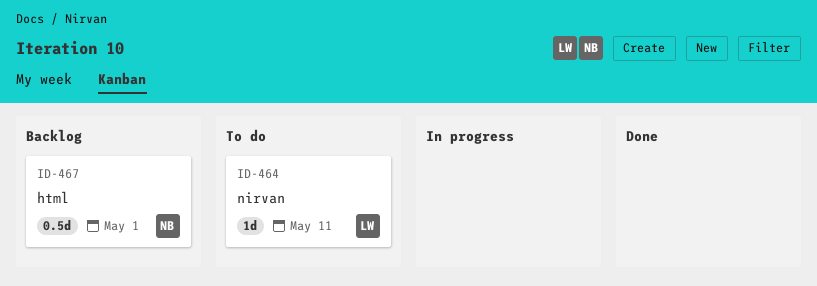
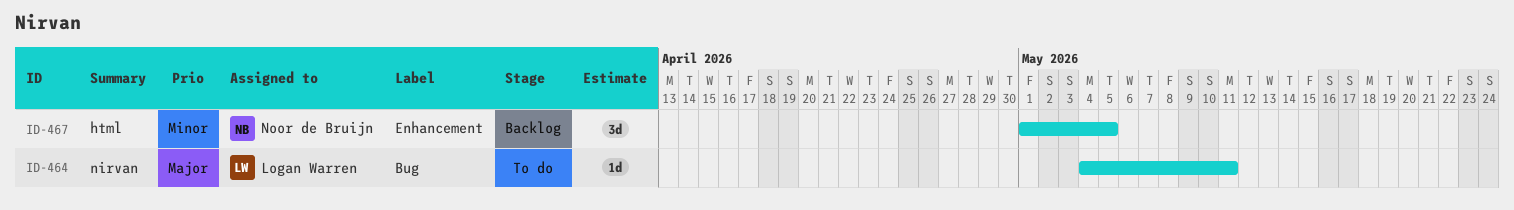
ID-467, estimate: 0.5d -> 3d
ID-467, due: May 1 -> May 5

